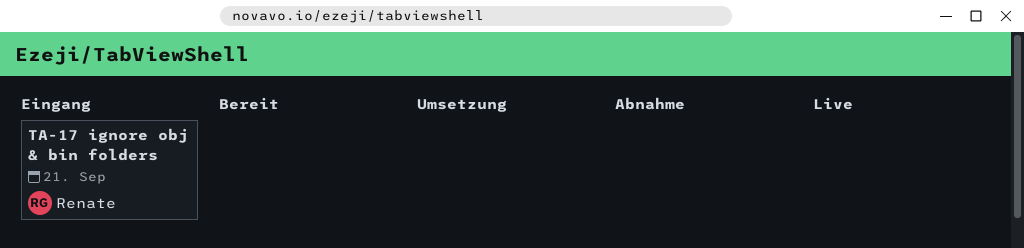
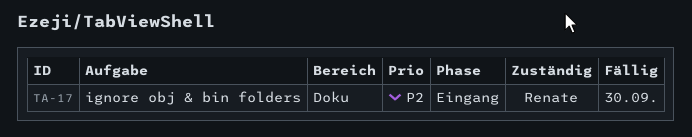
TA-17, due: Sep 21 -> Sep 30

